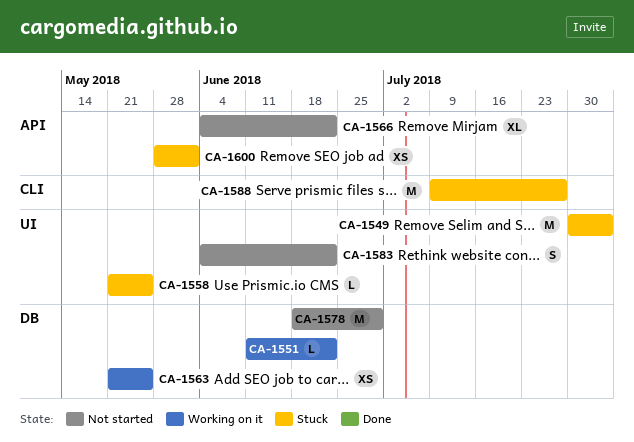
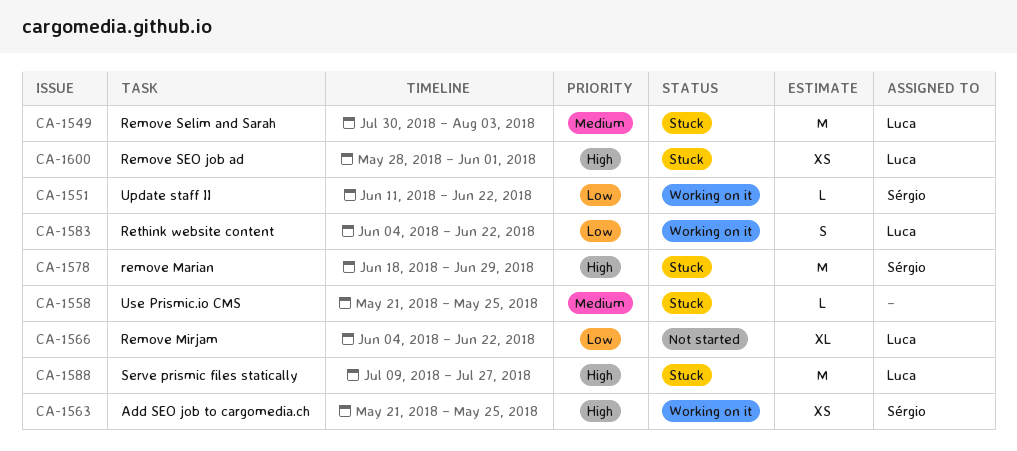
CA-1578, status: Not started -> Stuck
CA-1583, status: Not started -> Working on it

